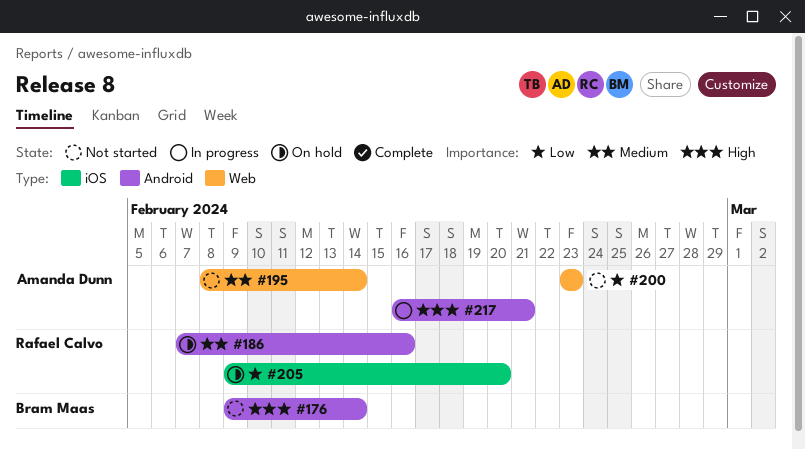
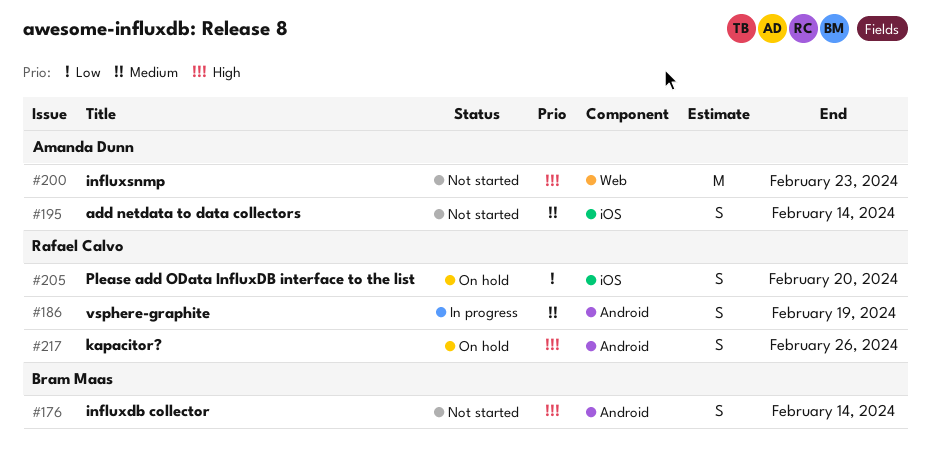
#186, status: On hold -> In progress
#186, due: Feb 16 -> Feb 19
#195, label: Web -> iOS
#200, priority: Low -> High
#217, status: In progress -> On hold
#217, owner: Amanda Dunn -> Rafael Calvo
#217, due: Feb 21 -> Feb 26

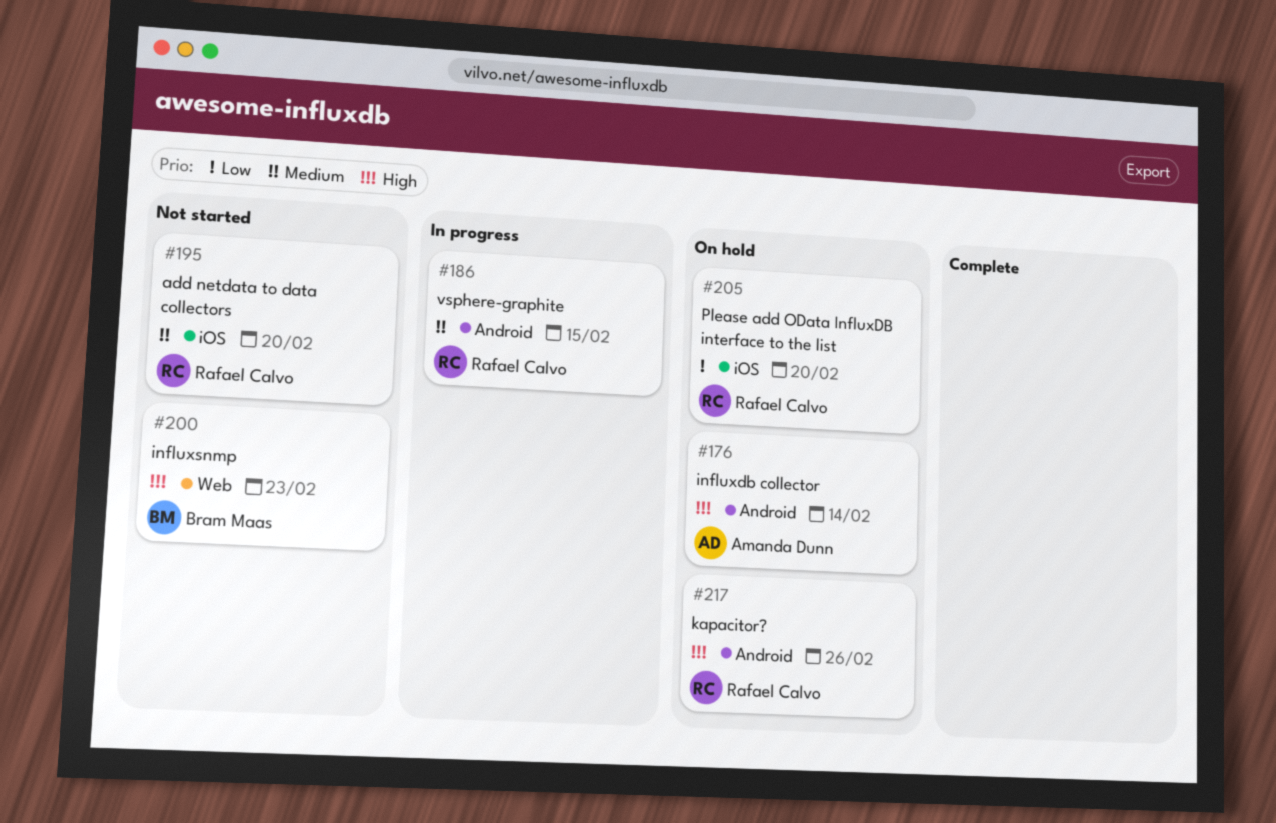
#176, status: Not started -> On hold
#176, owner: Bram Maas -> Amanda Dunn
#186, due: Feb 19 -> Feb 15
#195, owner: Amanda Dunn -> Rafael Calvo
#195, due: Feb 14 -> Feb 20
#200, owner: Amanda Dunn -> Bram Maas

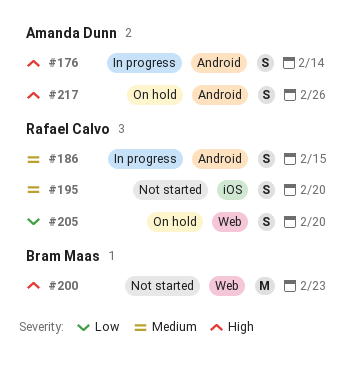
#176, status: On hold -> In progress
#205, label: iOS -> Web
#217, owner: Rafael Calvo -> Amanda Dunn

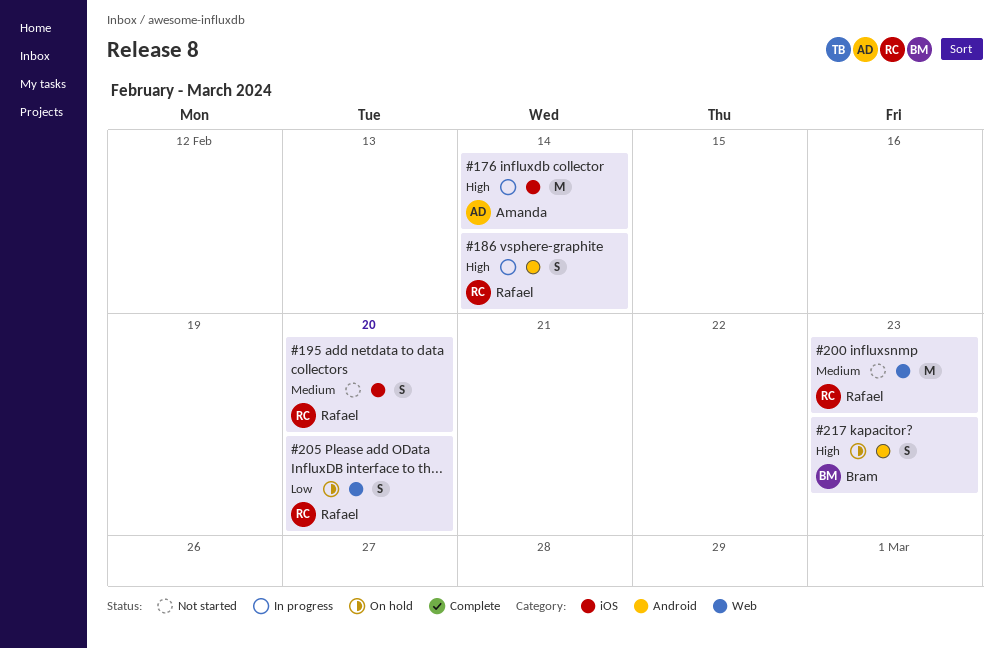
#176, label: Android -> iOS
#176, estimate: S -> M
#186, priority: Medium -> High
#186, due: Feb 15 -> Feb 14
#200, owner: Bram Maas -> Rafael Calvo
#200, priority: High -> Medium
#217, owner: Amanda Dunn -> Bram Maas
#217, due: Feb 26 -> Feb 23

